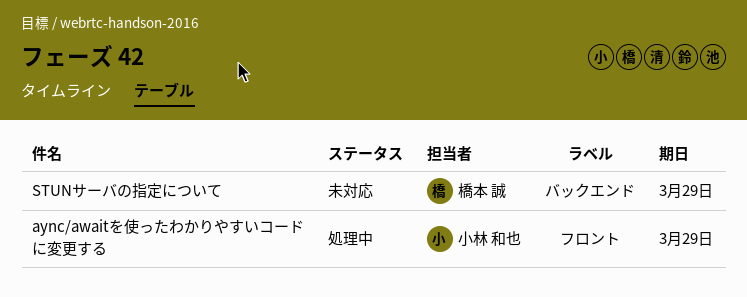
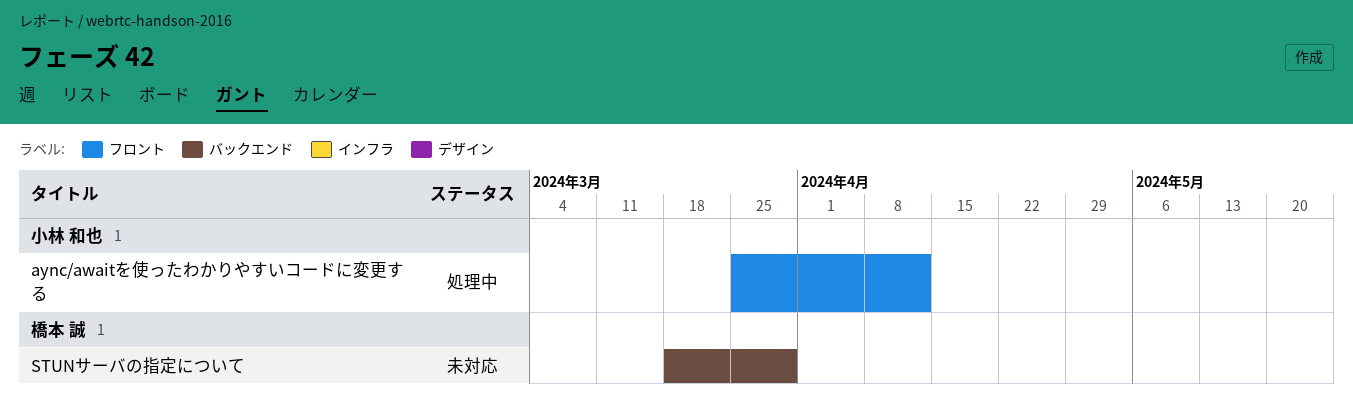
aync/awaitを使ったわかりやすいコードに変更する, due: Mar 29 -> Apr 12

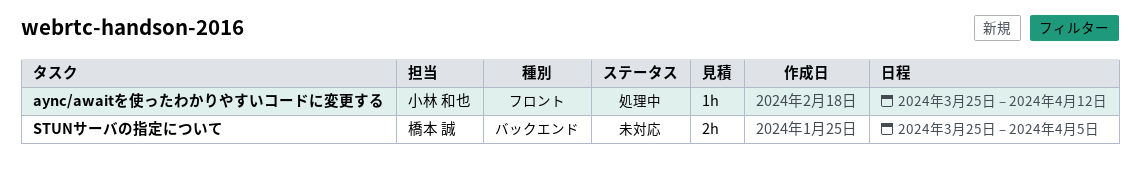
STUNサーバの指定について, start: Mar 18 -> Mar 25
STUNサーバの指定について, due: Mar 29 -> Apr 5

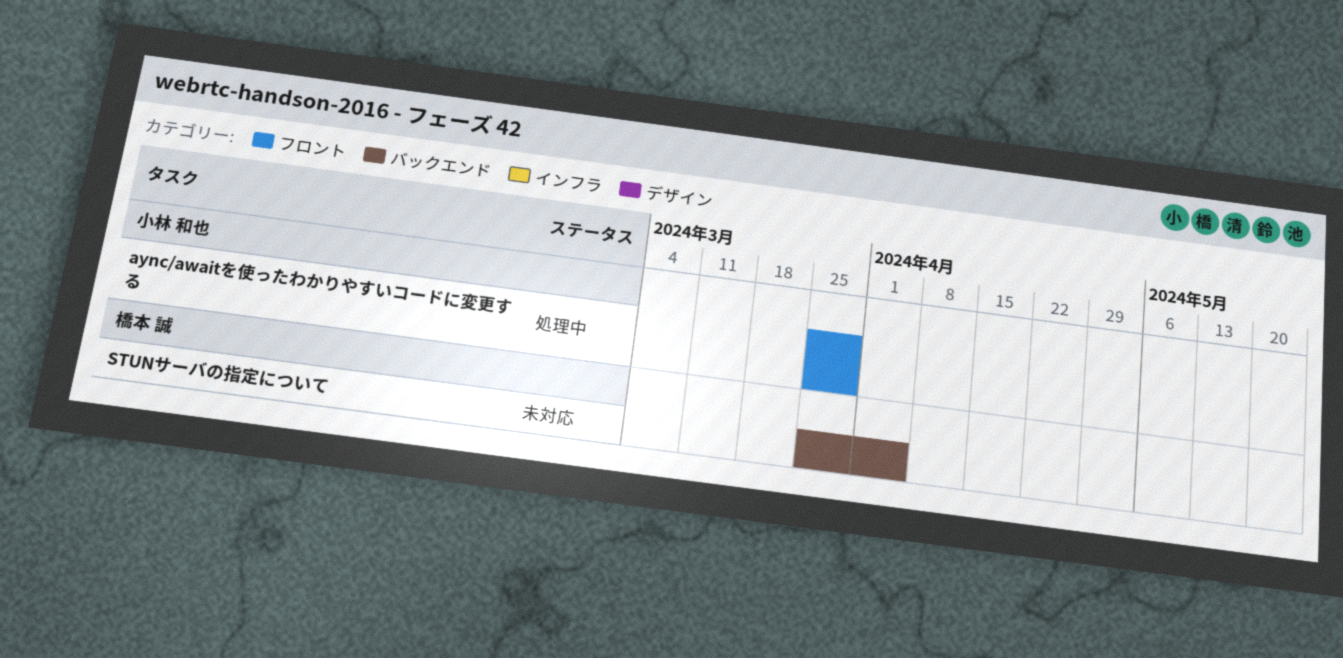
aync/awaitを使ったわかりやすいコードに変更する, due: Apr 12 -> Mar 29

